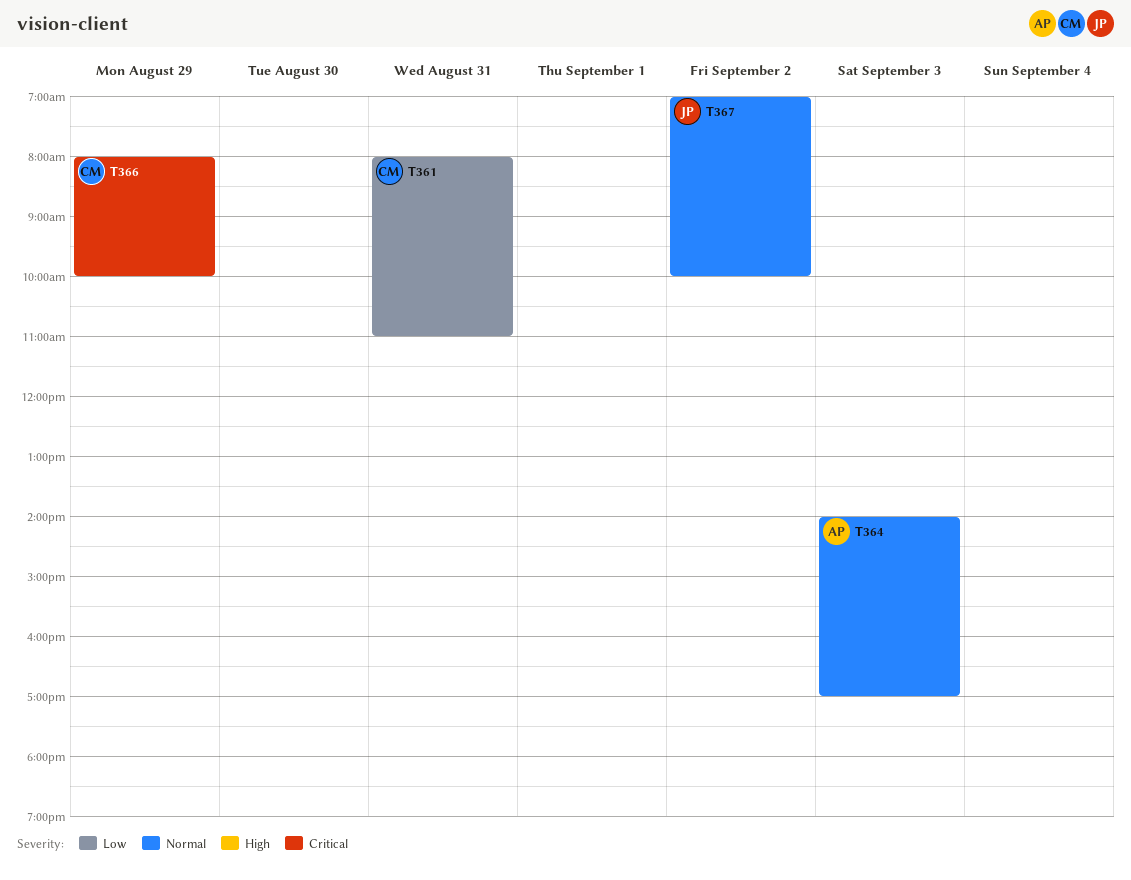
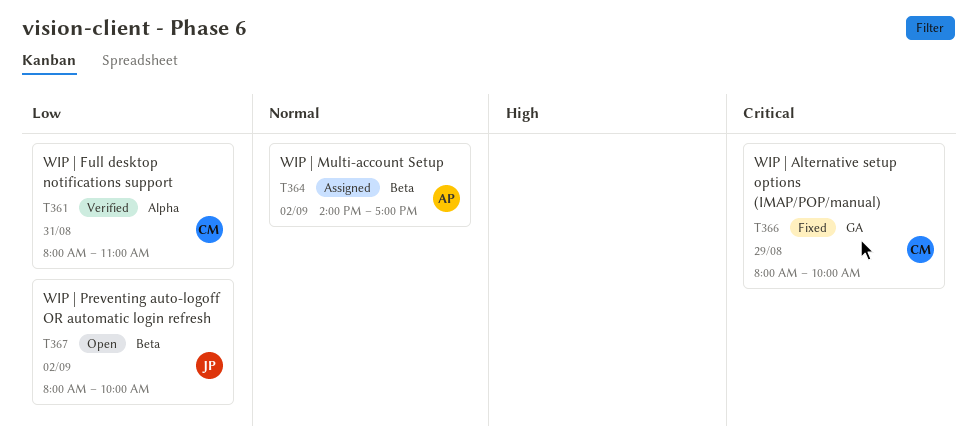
T364, day: Sep 3 -> Sep 2
T367, priority: Normal -> Low
T367, begins: 07:00 -> 08:00

